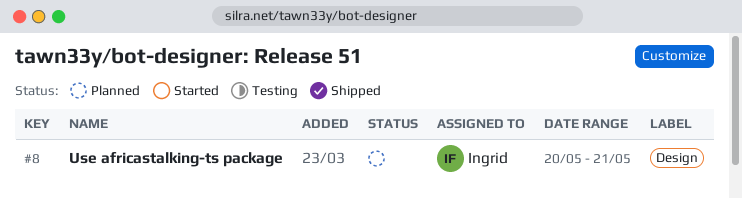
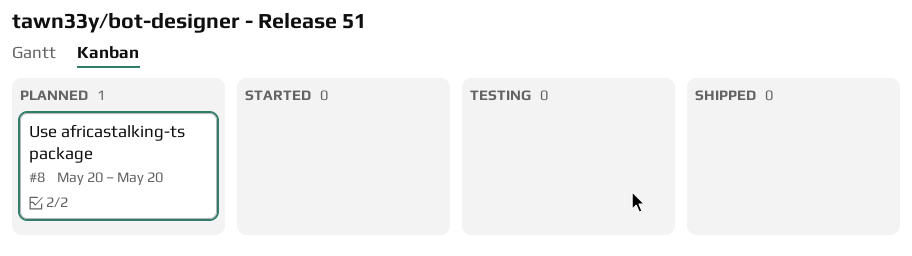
#8, due: May 21 -> May 20

